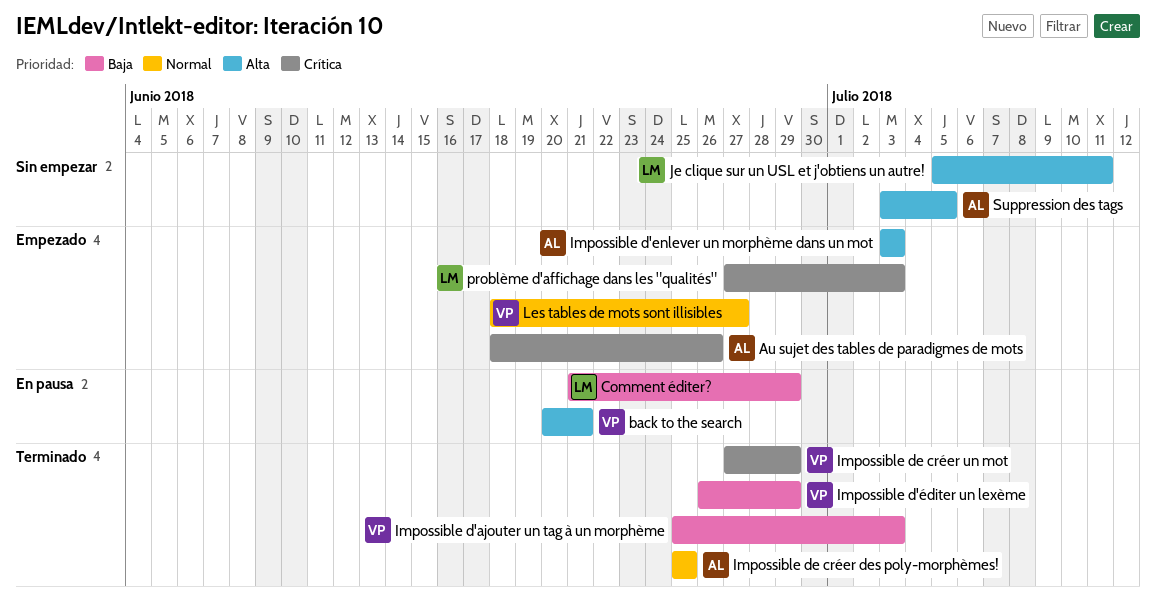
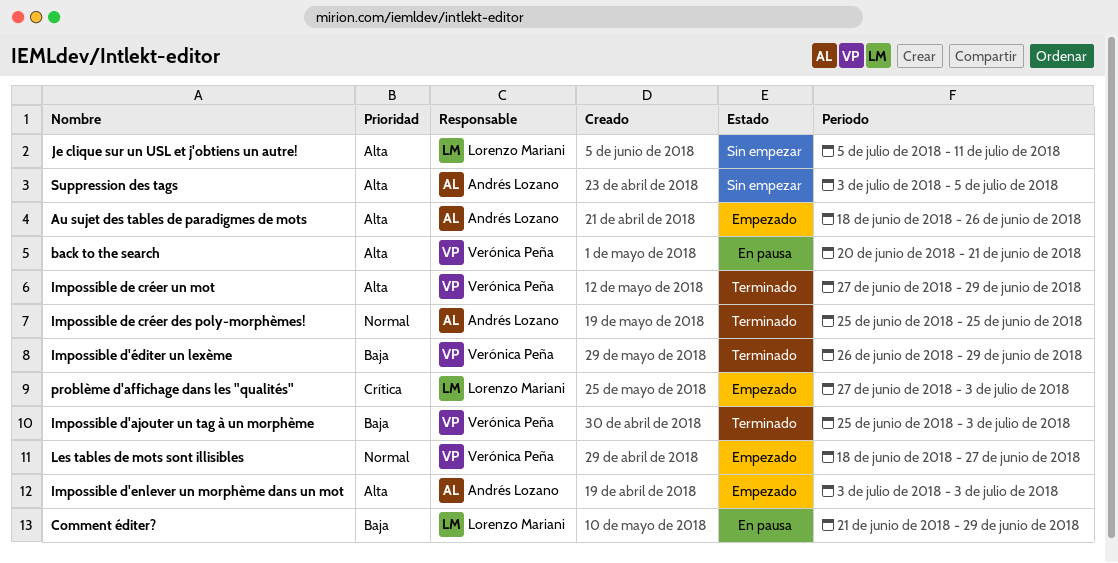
Au sujet des tables de paradigmes de mots, priority: Crítica -> Alta
Impossible de créer un mot, priority: Crítica -> Alta

